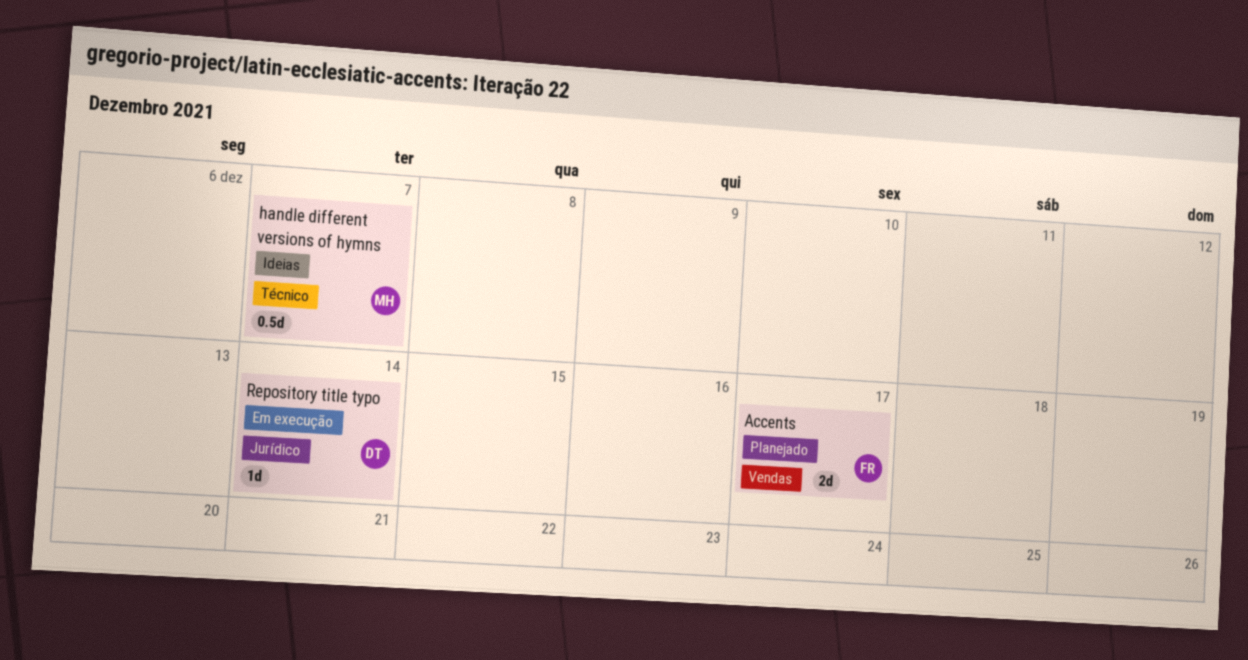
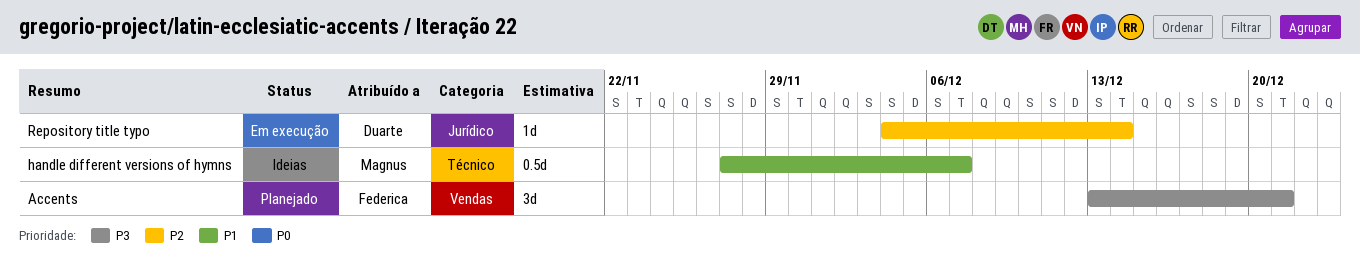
Accents, estimate: 2d -> 3d
Accents, due: Dec 17 -> Dec 21

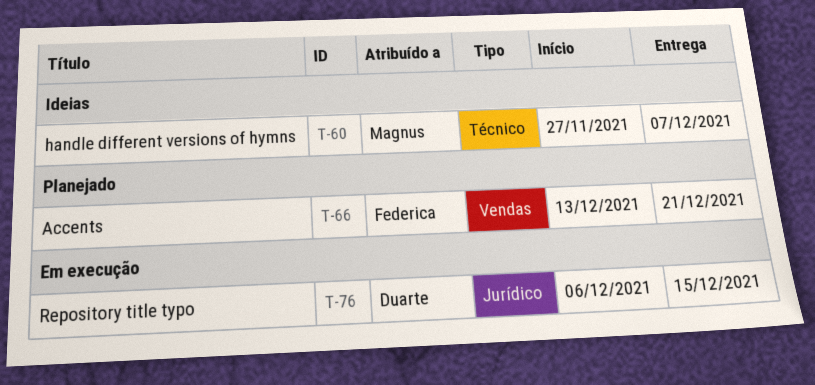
Repository title typo, start: Dec 4 -> Dec 6
Repository title typo, due: Dec 14 -> Dec 15

